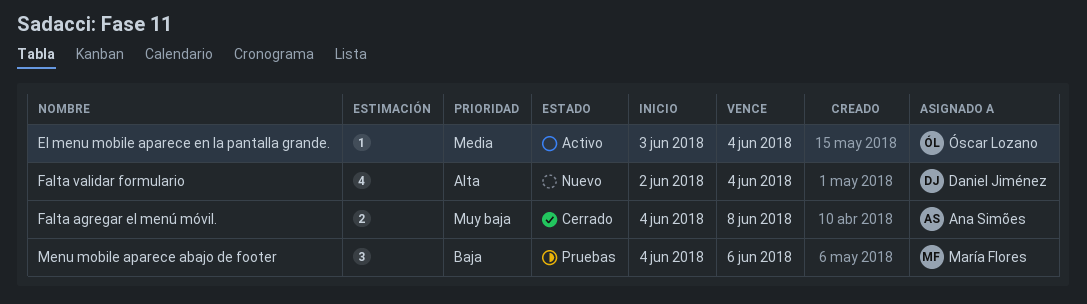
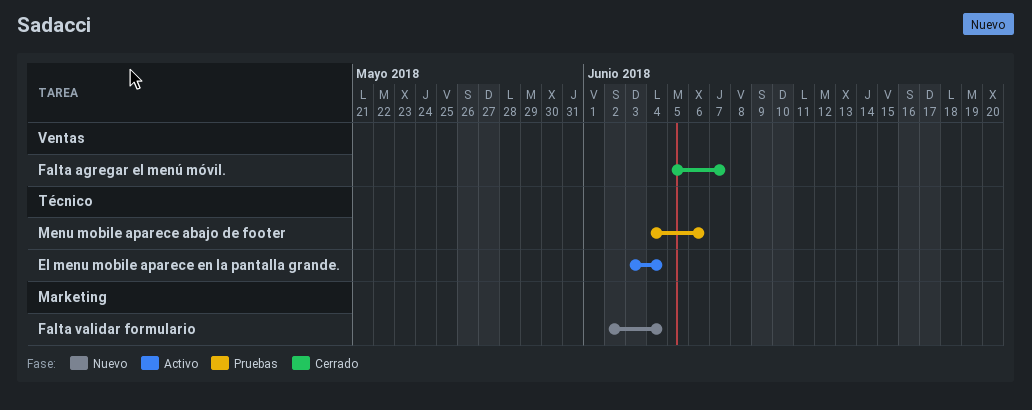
Falta agregar el menú móvil., start: Jun 4 -> Jun 5
Falta agregar el menú móvil., due: Jun 8 -> Jun 7

